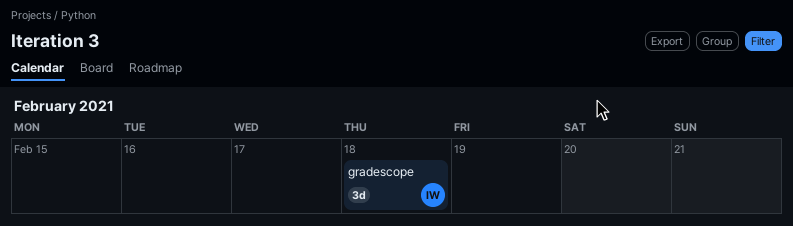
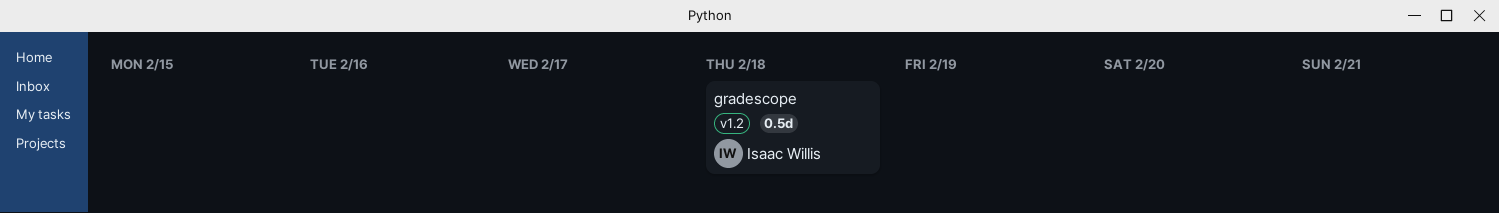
gradescope, estimate: 3d -> 0.5d

